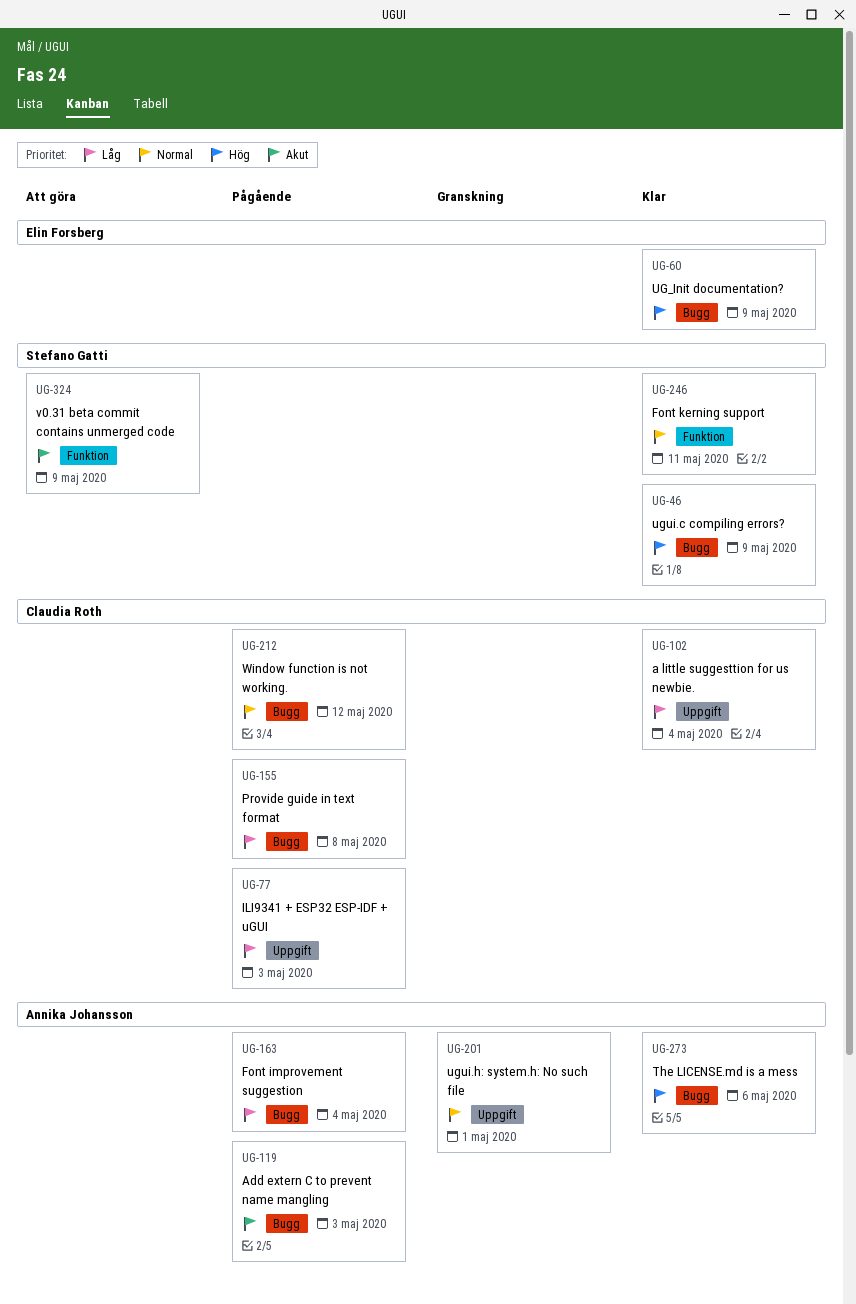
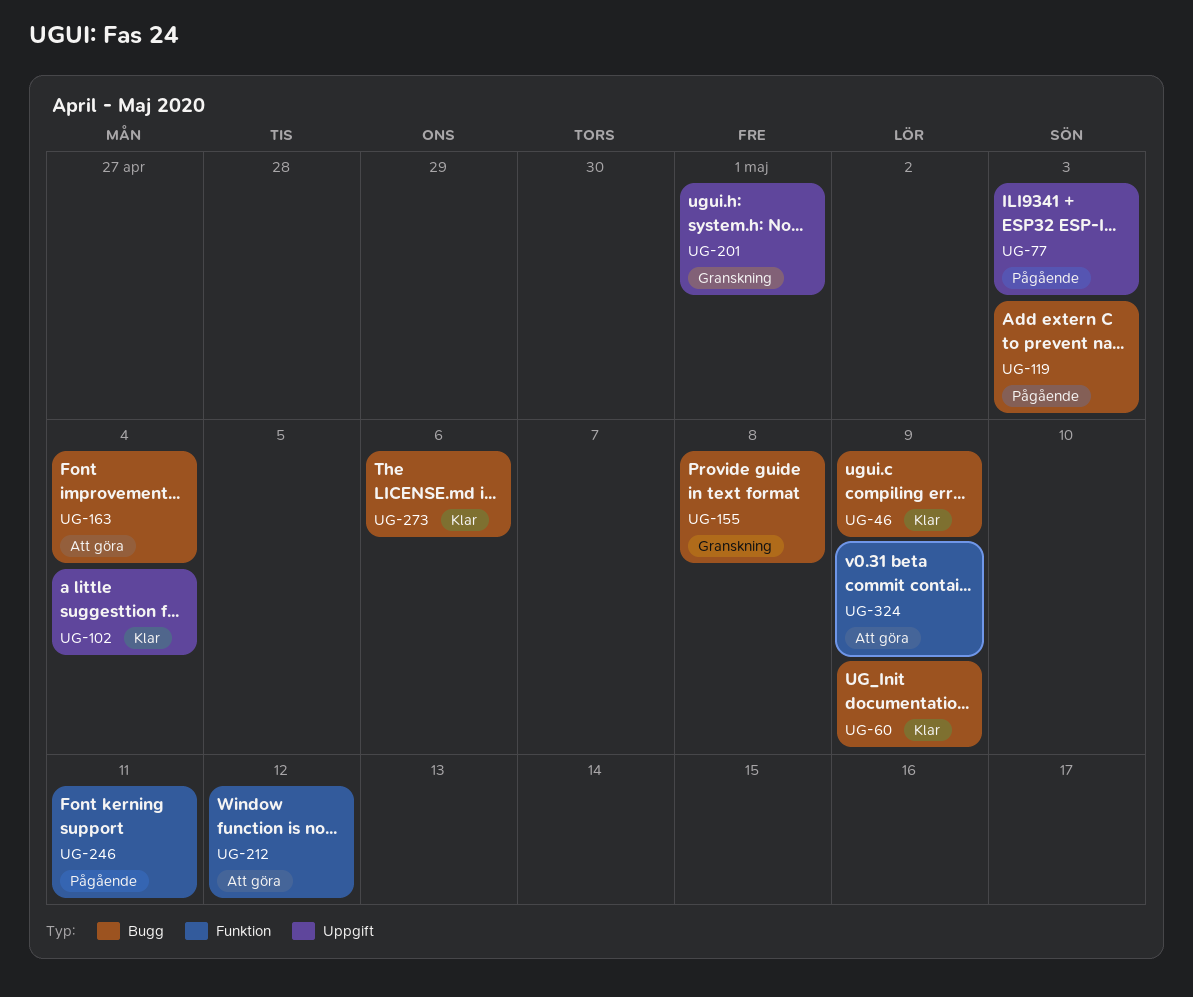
UG-155, status: Pågående -> Granskning
UG-163, status: Pågående -> Att göra
UG-212, status: Pågående -> Att göra
UG-212, label: Bugg -> Funktion
UG-246, status: Klar -> Pågående

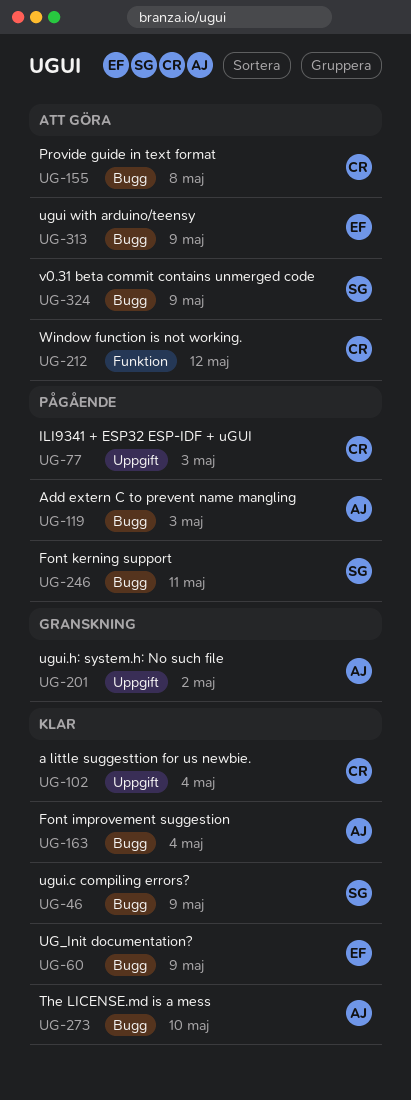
UG-155, status: Granskning -> Att göra
UG-163, status: Att göra -> Klar
UG-201, due: May 1 -> May 2
UG-246, label: Funktion -> Bugg
UG-273, due: May 6 -> May 10
UG-313: none -> present
UG-324, label: Funktion -> Bugg

